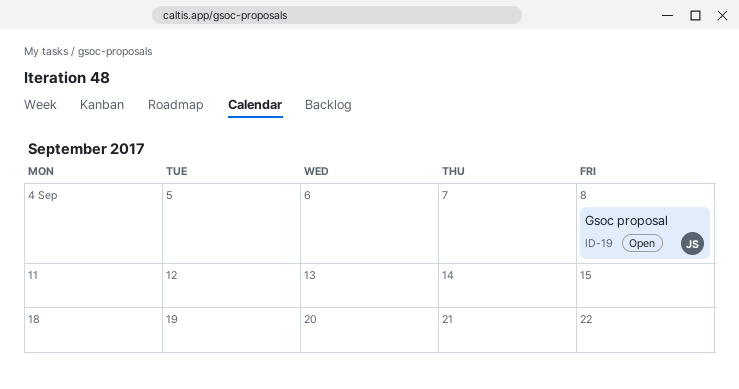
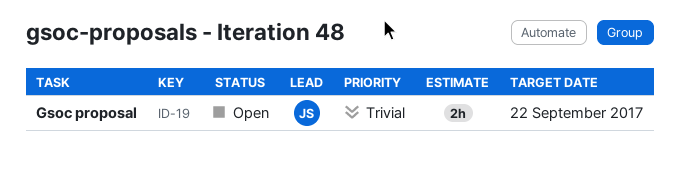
ID-19, due: Sep 8 -> Sep 22

